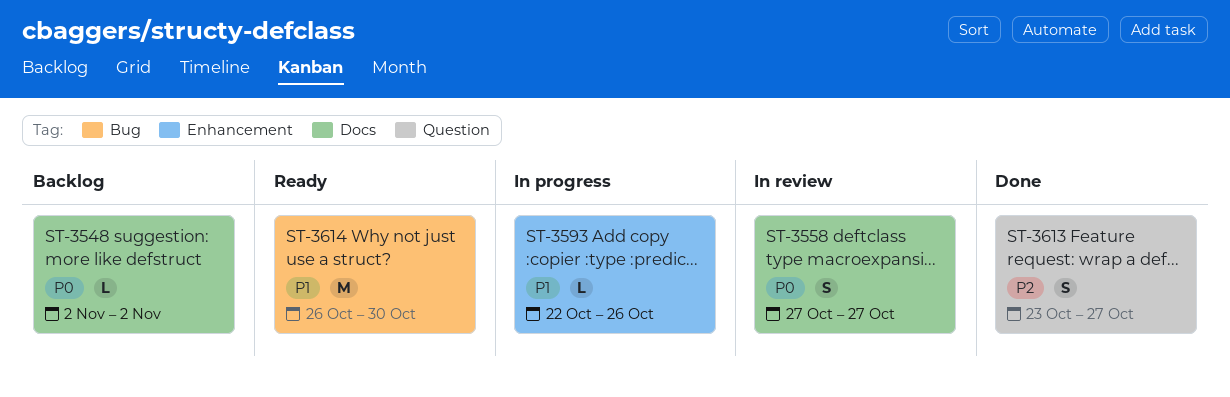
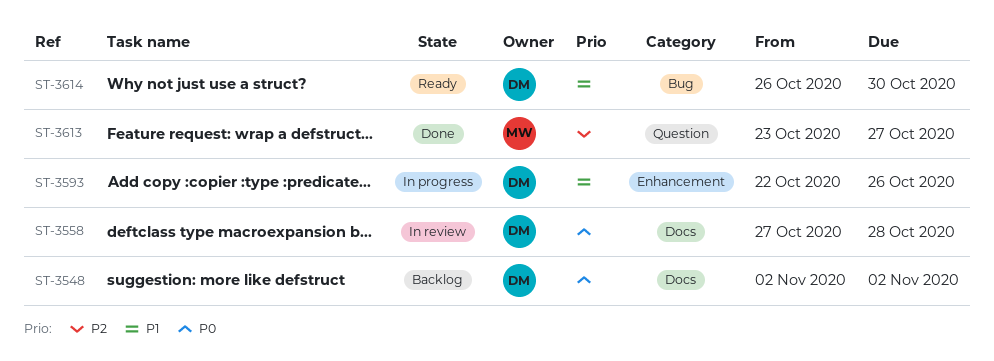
ST-3558, due: Oct 27 -> Oct 28

